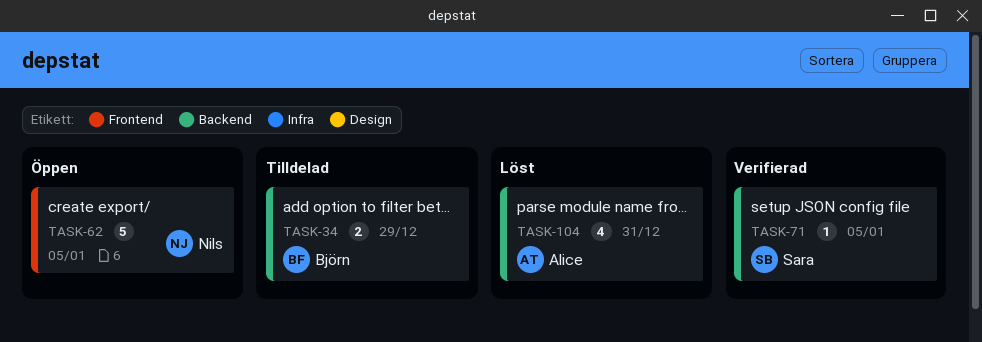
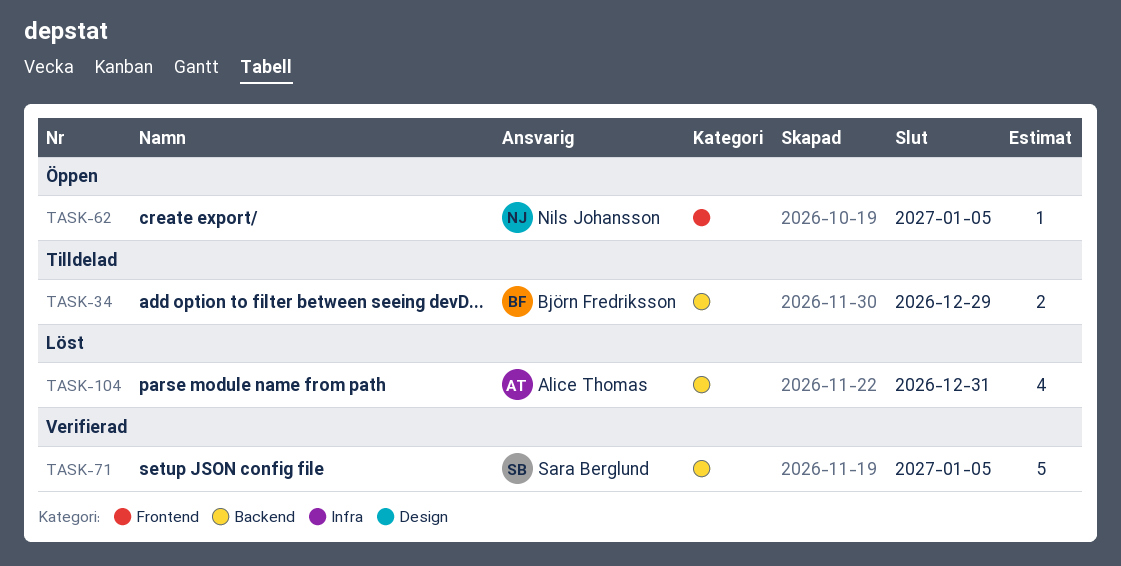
TASK-62, estimate: 5 -> 1
TASK-71, estimate: 1 -> 5

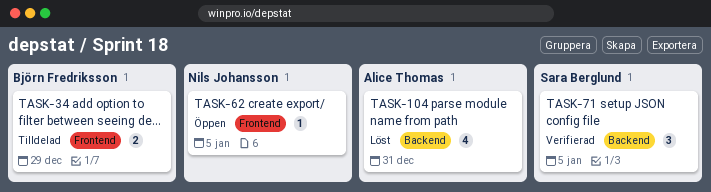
TASK-34, label: Backend -> Frontend
TASK-71, estimate: 5 -> 3

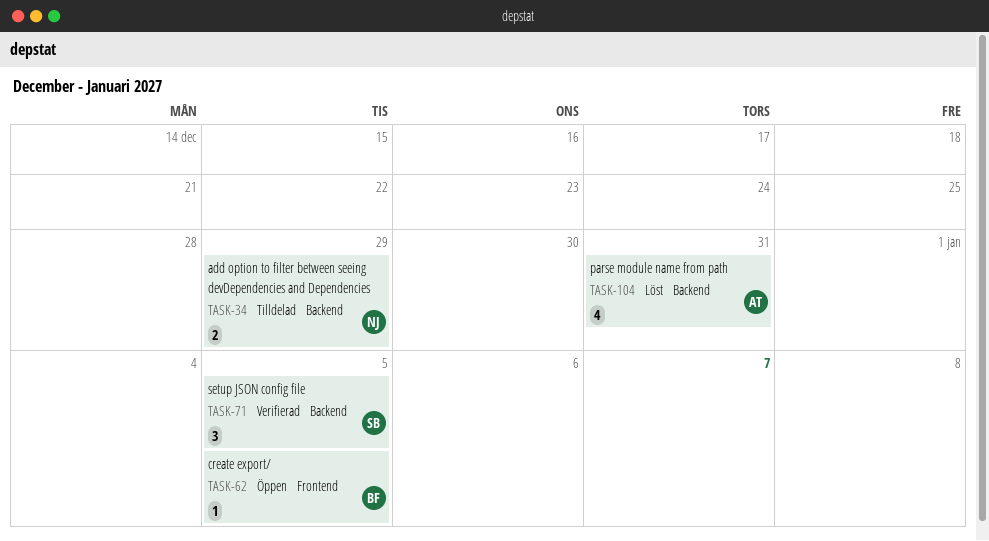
TASK-34, owner: Björn Fredriksson -> Nils Johansson
TASK-34, label: Frontend -> Backend
TASK-62, owner: Nils Johansson -> Björn Fredriksson

